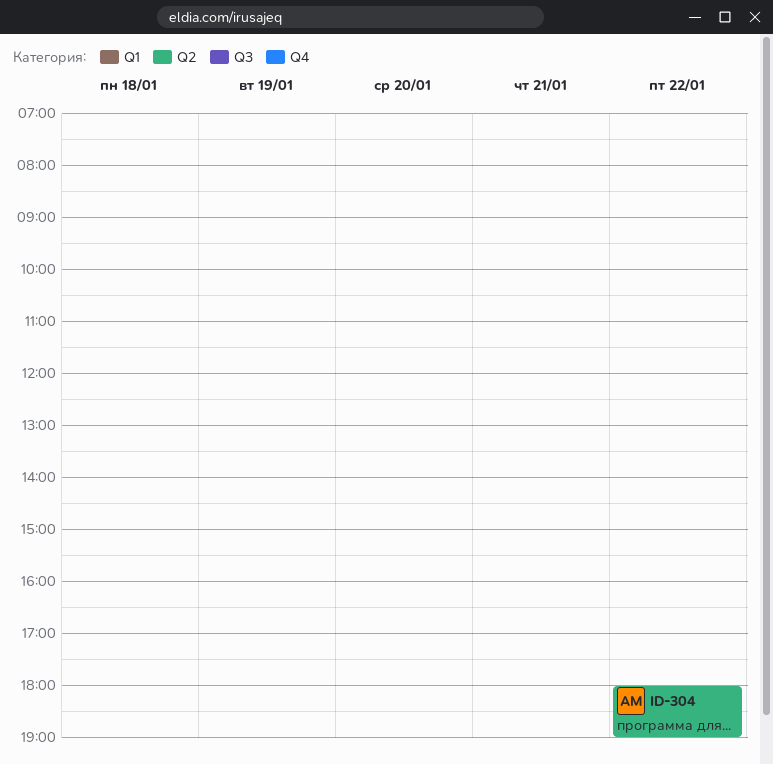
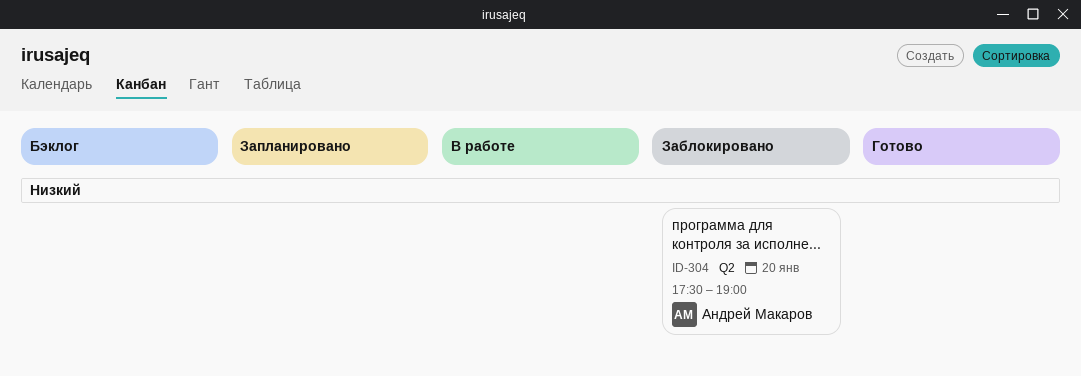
ID-304, day: Jan 22 -> Jan 20
ID-304, begins: 18:00 -> 17:30

